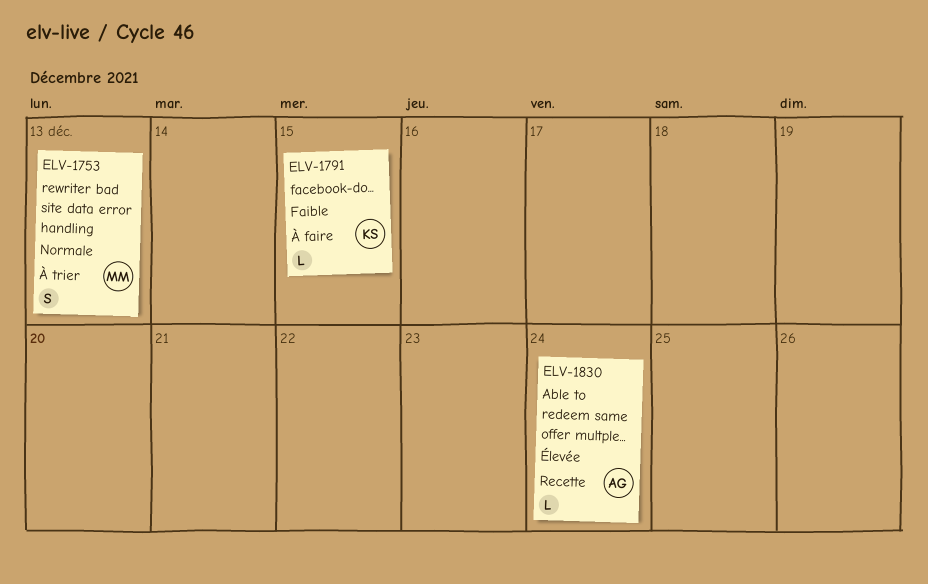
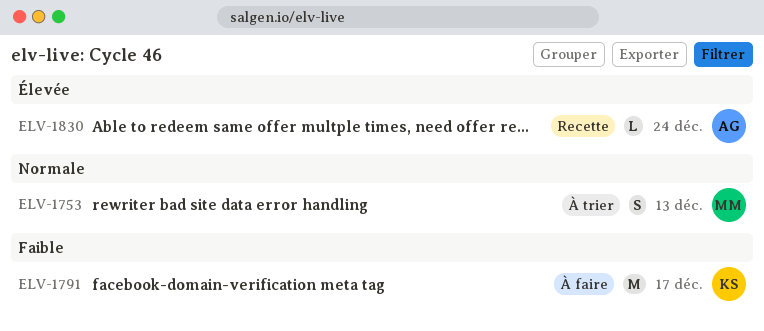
ELV-1791, estimate: L -> M
ELV-1791, due: Dec 15 -> Dec 17

